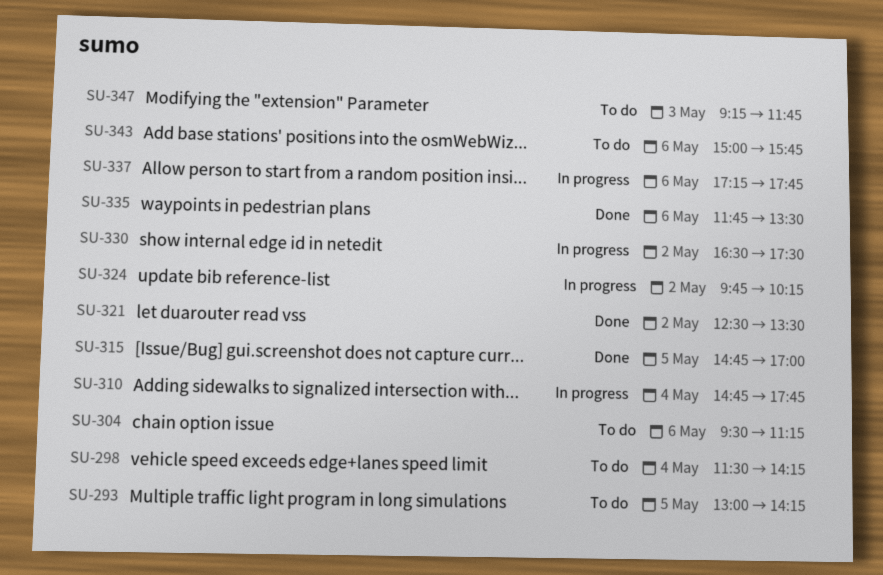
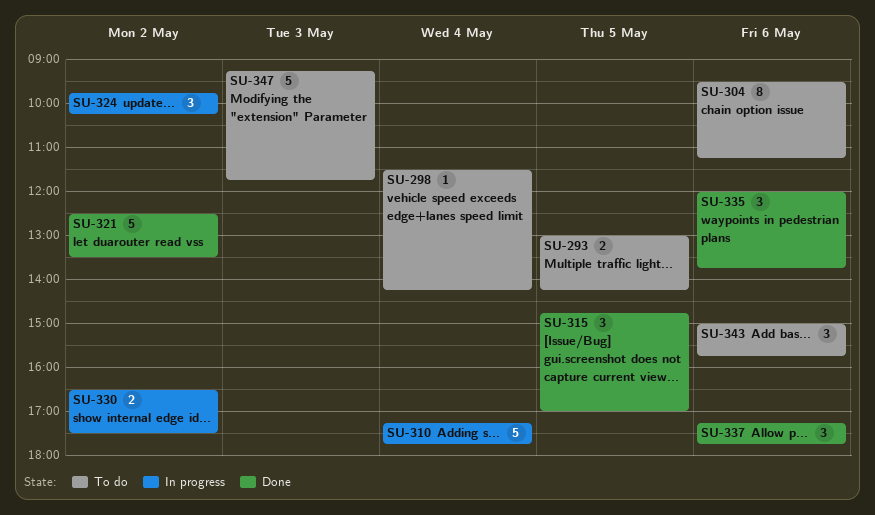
SU-310, begins: 14:45 -> 17:15
SU-335, begins: 11:45 -> 12:00
SU-335, ends: 13:30 -> 13:45
SU-337, status: In progress -> Done

